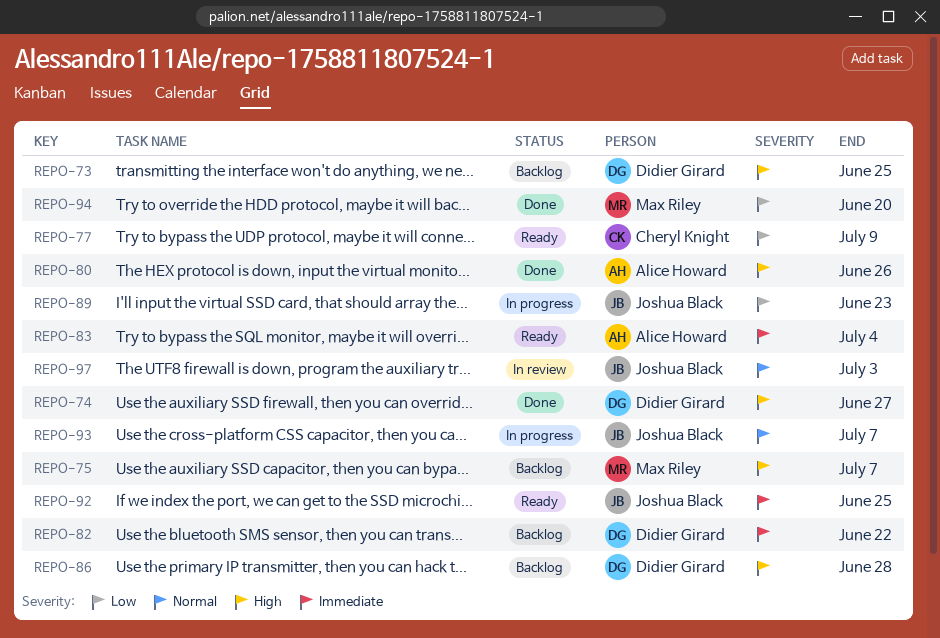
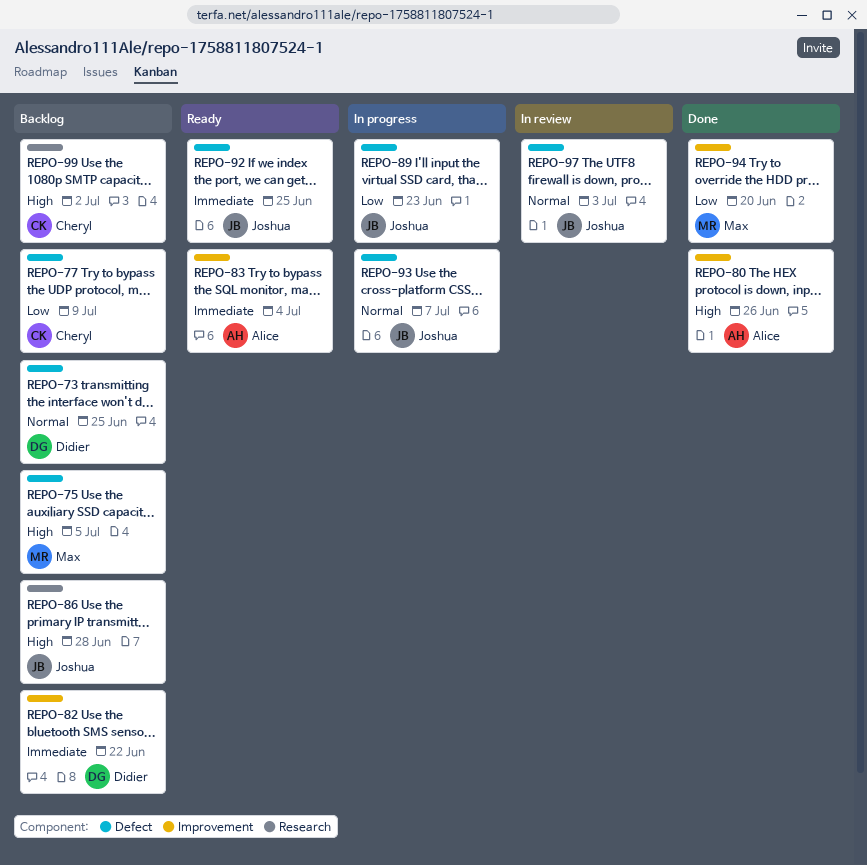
REPO-73, priority: High -> Normal
REPO-74: present -> none
REPO-75, due: Jul 7 -> Jul 5
REPO-77, status: Ready -> Backlog
REPO-86, owner: Didier Girard -> Joshua Black
REPO-99: none -> present

